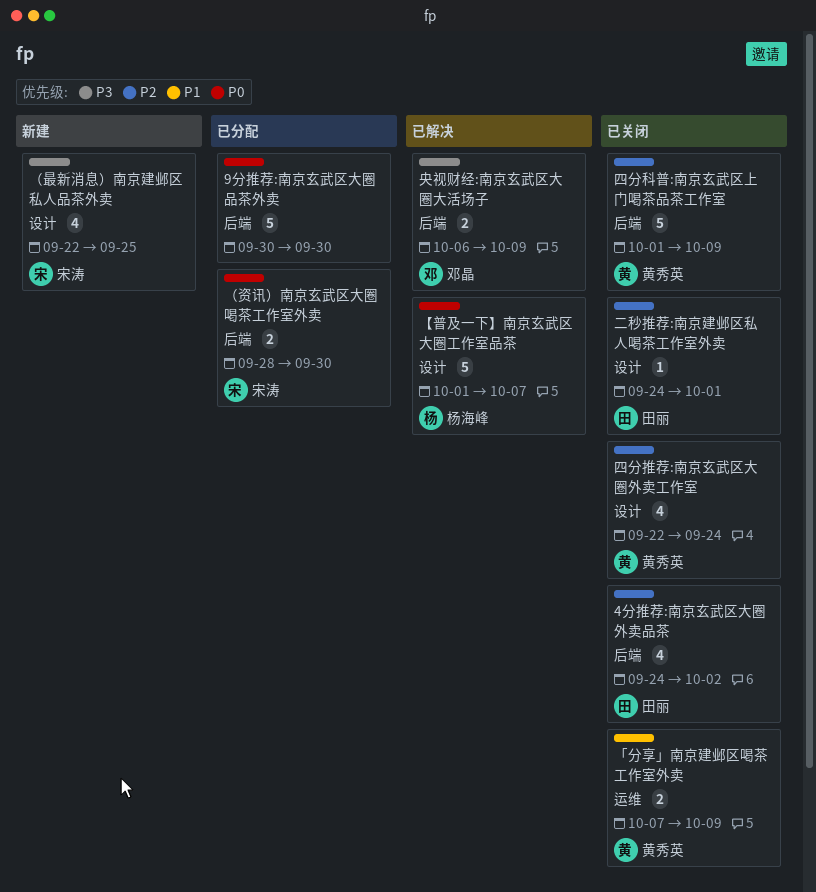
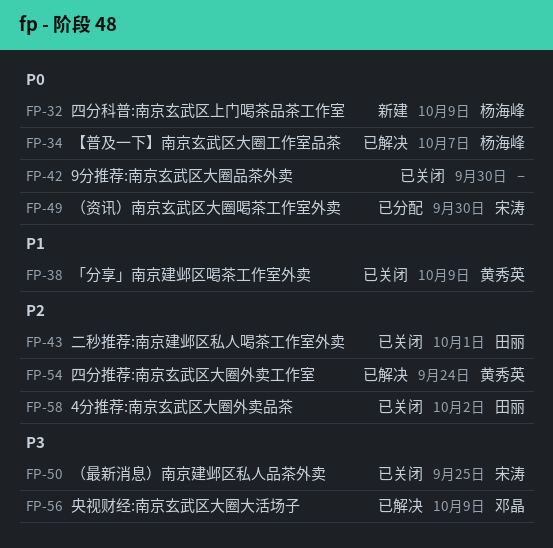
9分推荐:南京玄武区大圈品茶外卖, status: 已分配 -> 已关闭
四分推荐:南京玄武区大圈外卖工作室, status: 已关闭 -> 已解决
四分科普:南京玄武区上门喝茶品茶工作室, status: 已关闭 -> 新建
四分科普:南京玄武区上门喝茶品茶工作室, owner: 黄秀英 -> 杨海峰
四分科普:南京玄武区上门喝茶品茶工作室, priority: P2 -> P0
（最新消息）南京建邺区私人品茶外卖, status: 新建 -> 已关闭

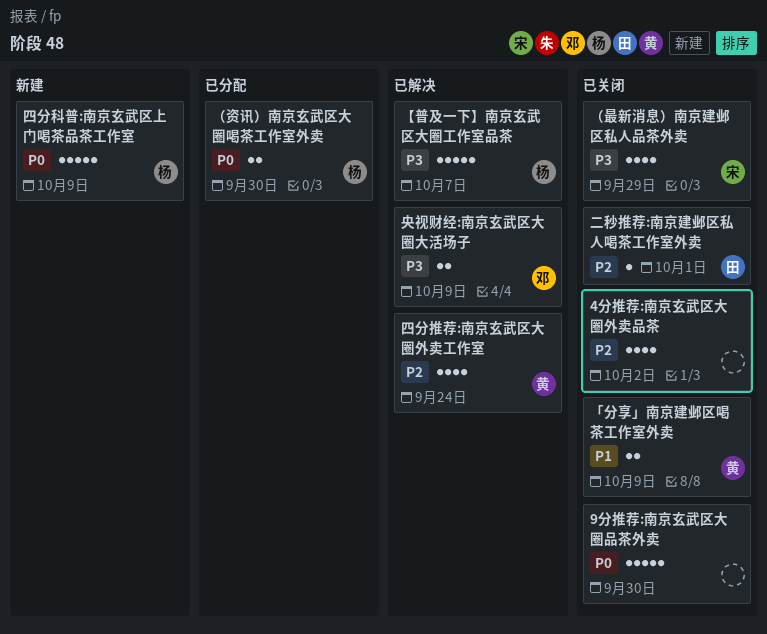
4分推荐:南京玄武区大圈外卖品茶, owner: 田丽 -> none
【普及一下】南京玄武区大圈工作室品茶, priority: P0 -> P3
（最新消息）南京建邺区私人品茶外卖, due: Sep 25 -> Sep 29
（资讯）南京玄武区大圈喝茶工作室外卖, owner: 宋涛 -> 杨海峰

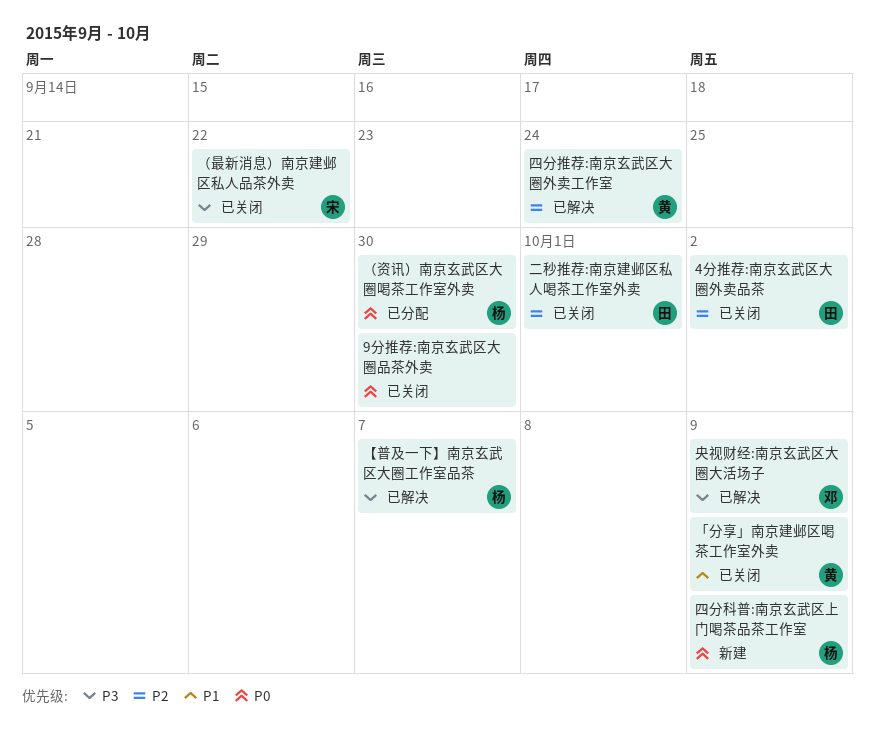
4分推荐:南京玄武区大圈外卖品茶, owner: none -> 田
（最新消息）南京建邺区私人品茶外卖, due: Sep 29 -> Sep 22

